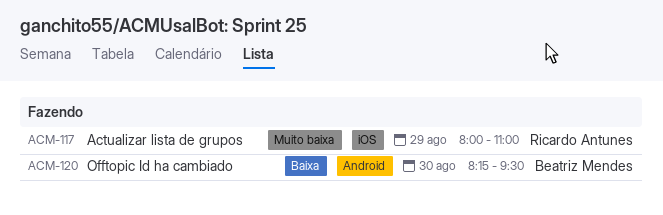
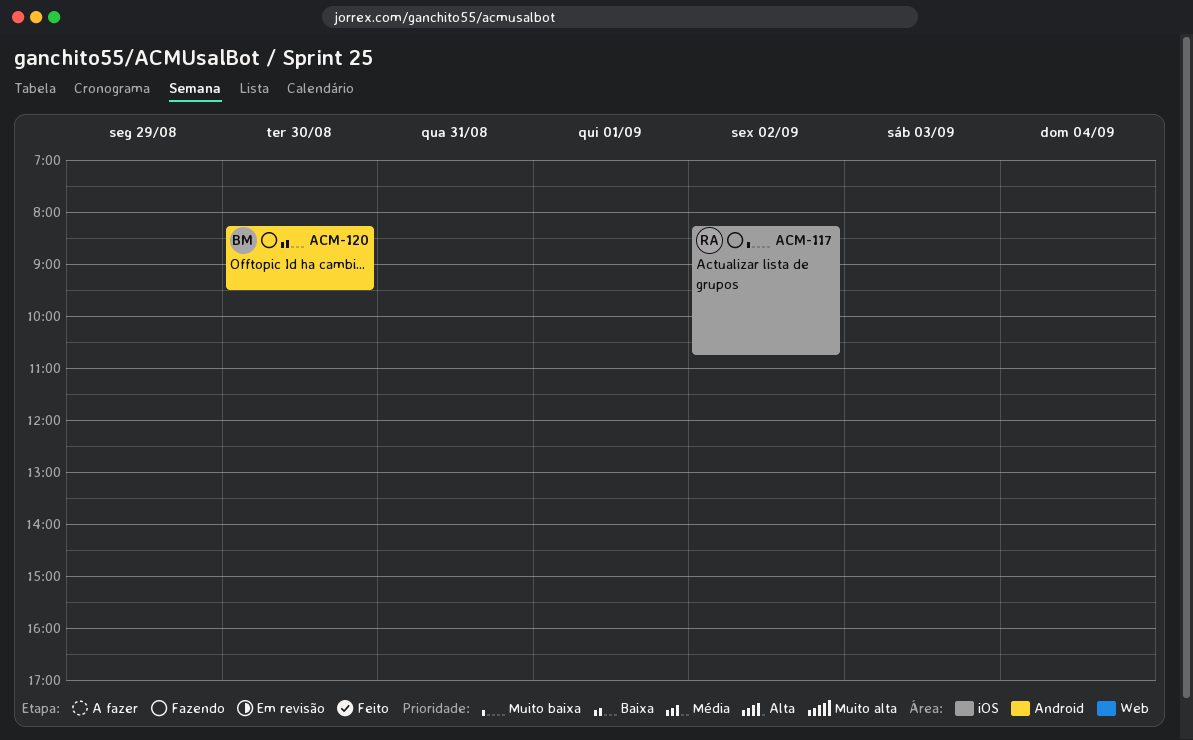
ACM-117, day: Aug 29 -> Sep 2
ACM-117, begins: 08:00 -> 08:15
ACM-117, ends: 11:00 -> 10:45

